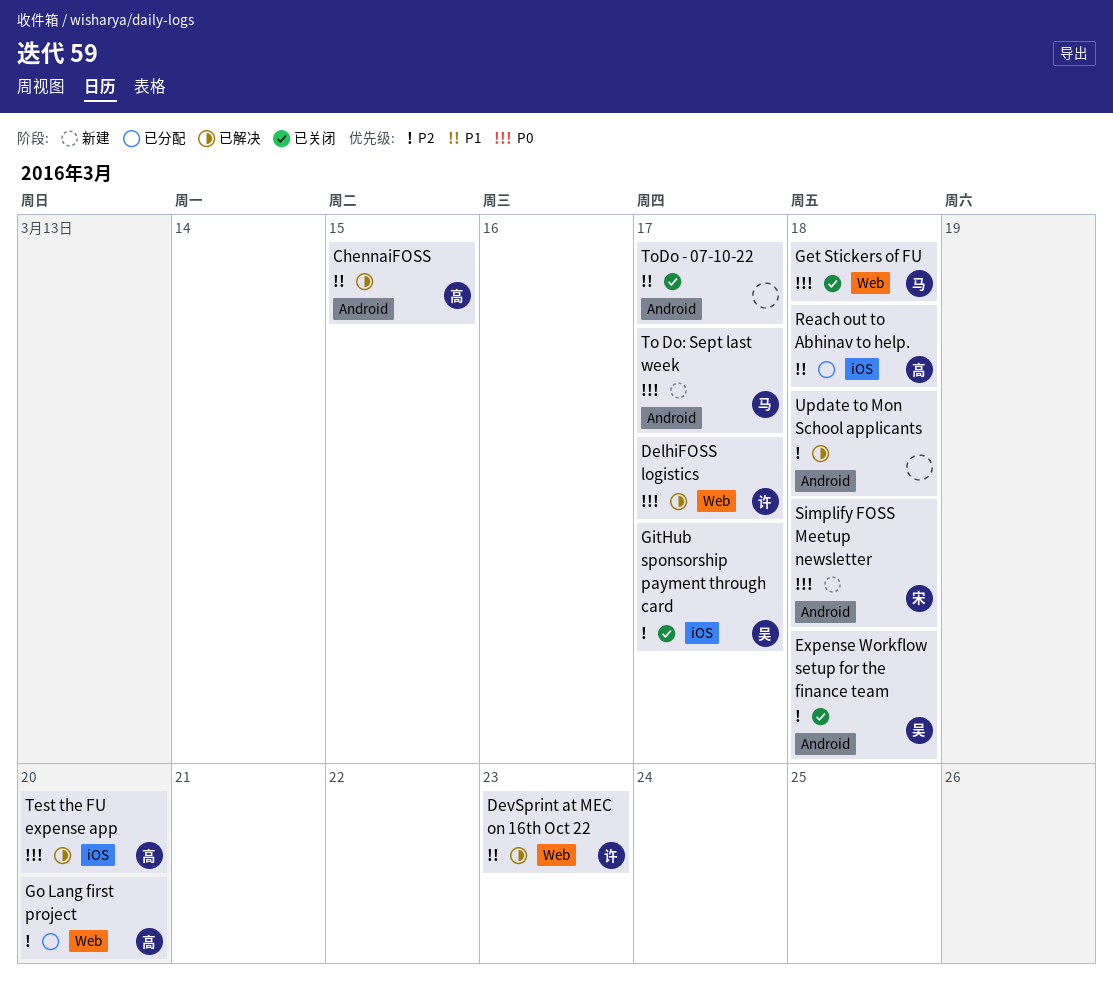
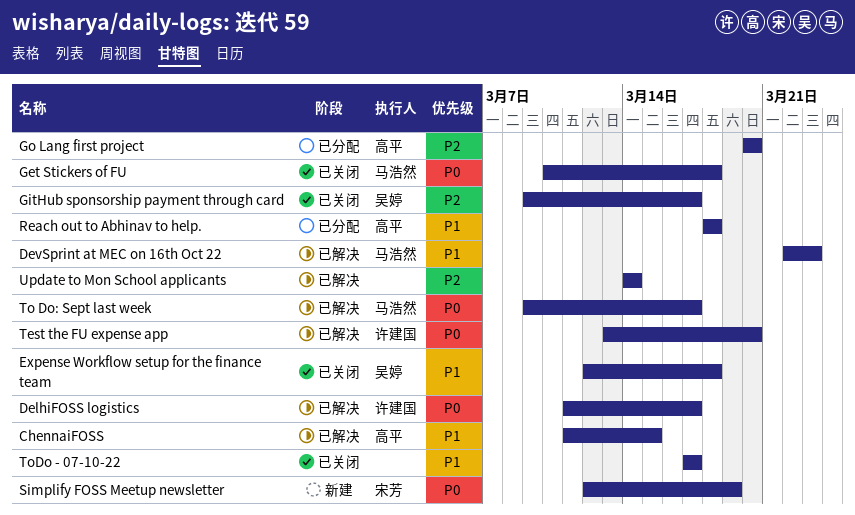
DevSprint at MEC on 16th Oct 22, owner: 许建国 -> 马浩然
Expense Workflow setup for the finance team, priority: P2 -> P1
Simplify FOSS Meetup newsletter, due: Mar 18 -> Mar 19
Test the FU expense app, owner: 高平 -> 许建国
To Do: Sept last week, status: 新建 -> 已解决
Update to Mon School applicants, due: Mar 18 -> Mar 14

